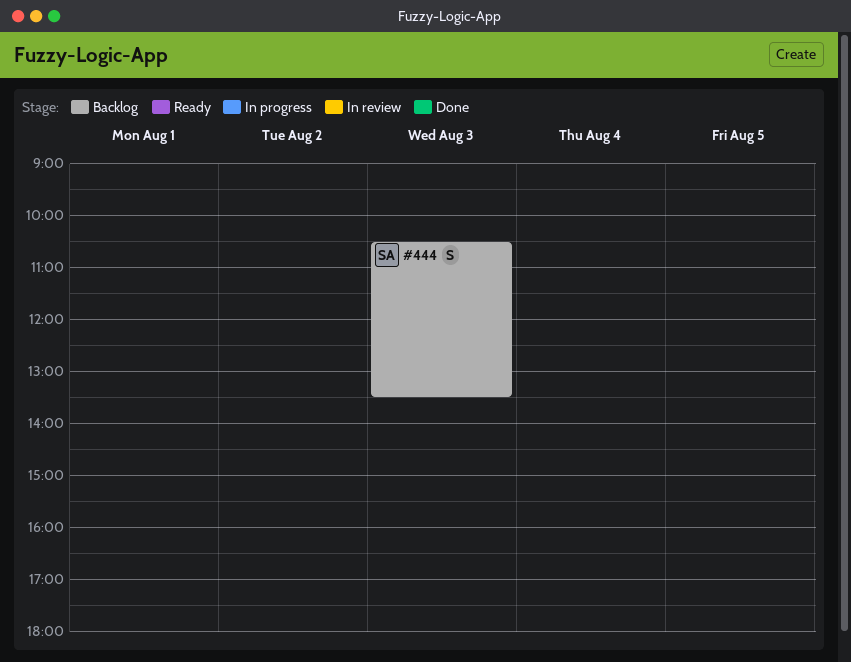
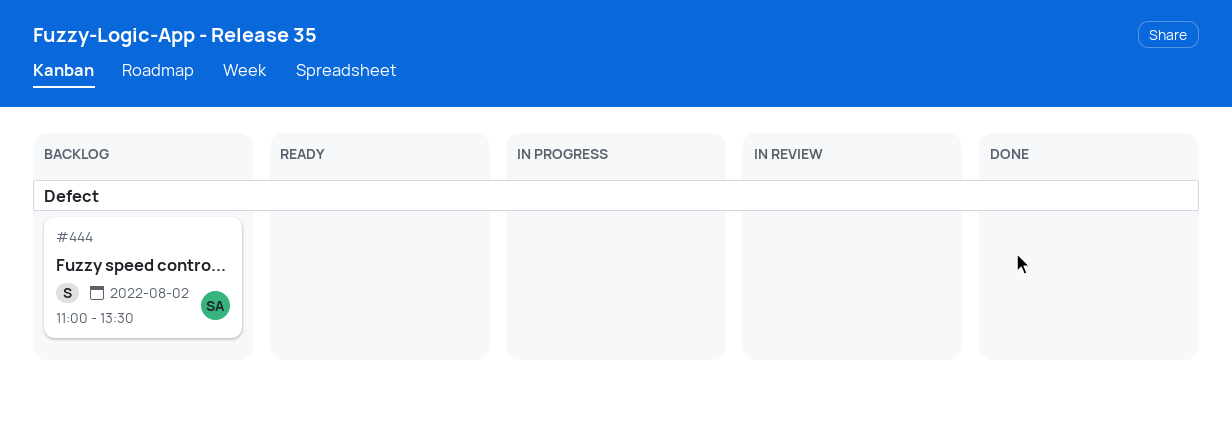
#444, day: Aug 3 -> Aug 2
#444, begins: 10:30 -> 11:00

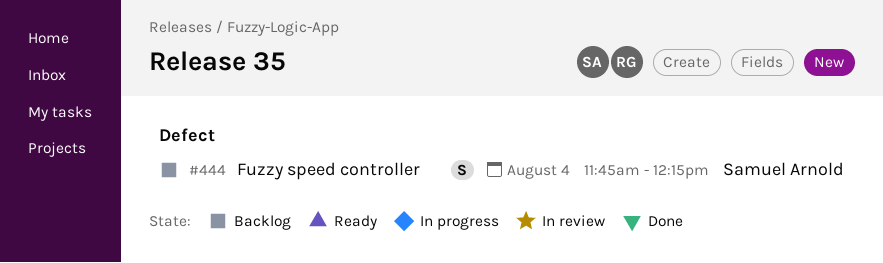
#444, day: Aug 2 -> Aug 4
#444, begins: 11:00 -> 11:45
#444, ends: 13:30 -> 12:15

